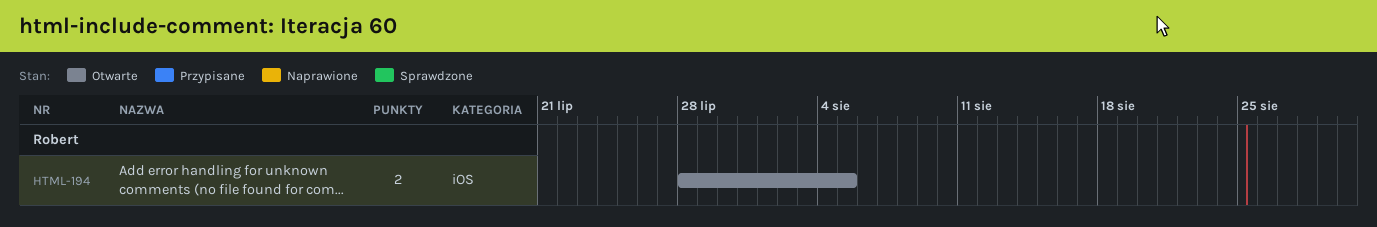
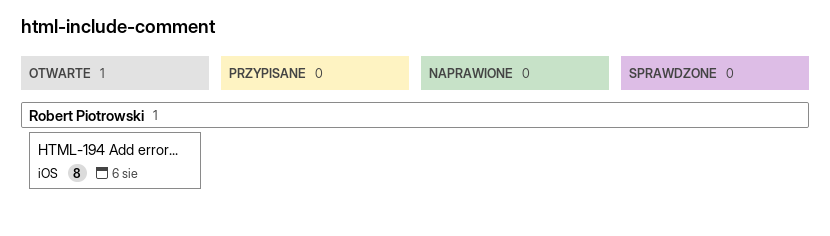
HTML-194, estimate: 2 -> 8
HTML-194, due: Aug 5 -> Aug 6

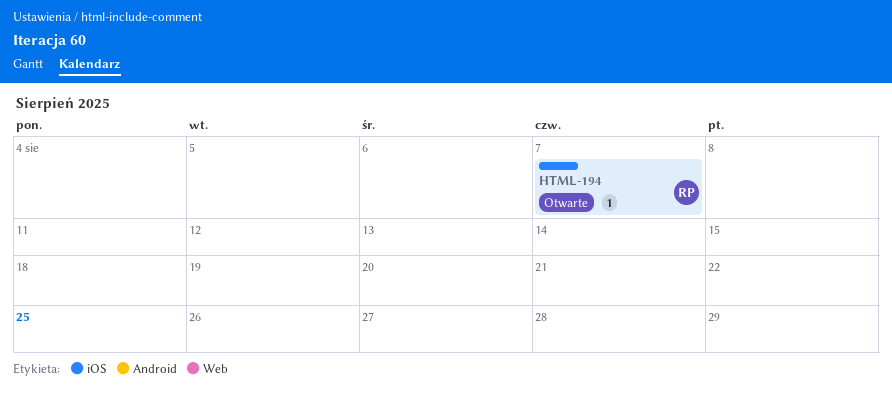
HTML-194, estimate: 8 -> 1
HTML-194, due: Aug 6 -> Aug 7

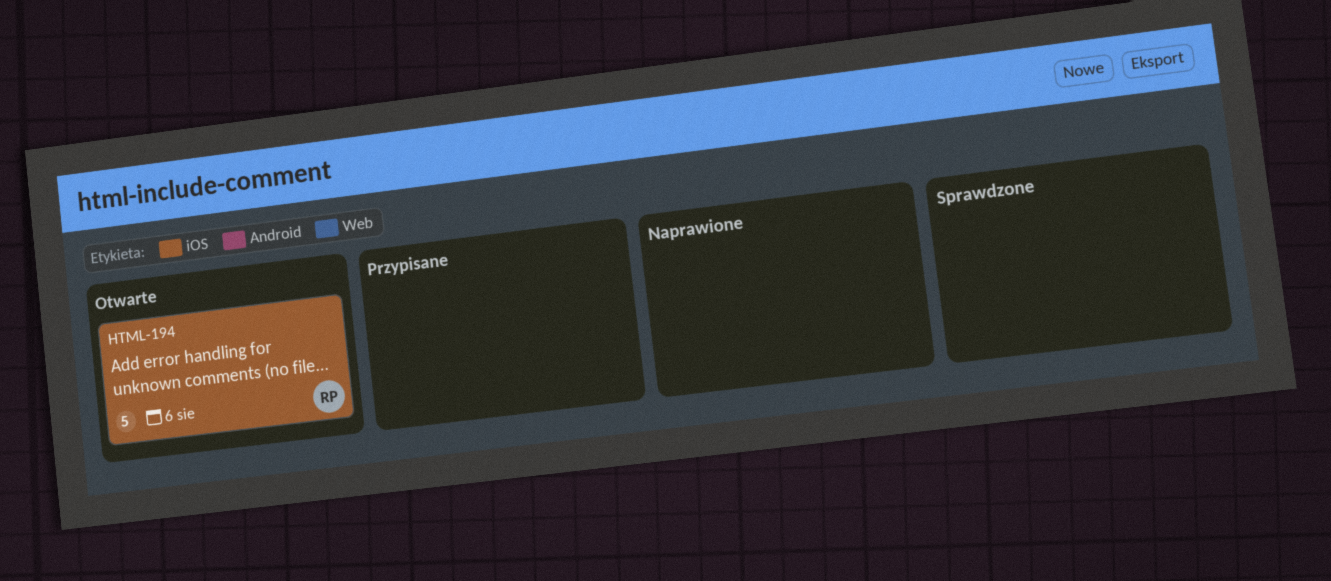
HTML-194, estimate: 1 -> 5
HTML-194, due: Aug 7 -> Aug 6

